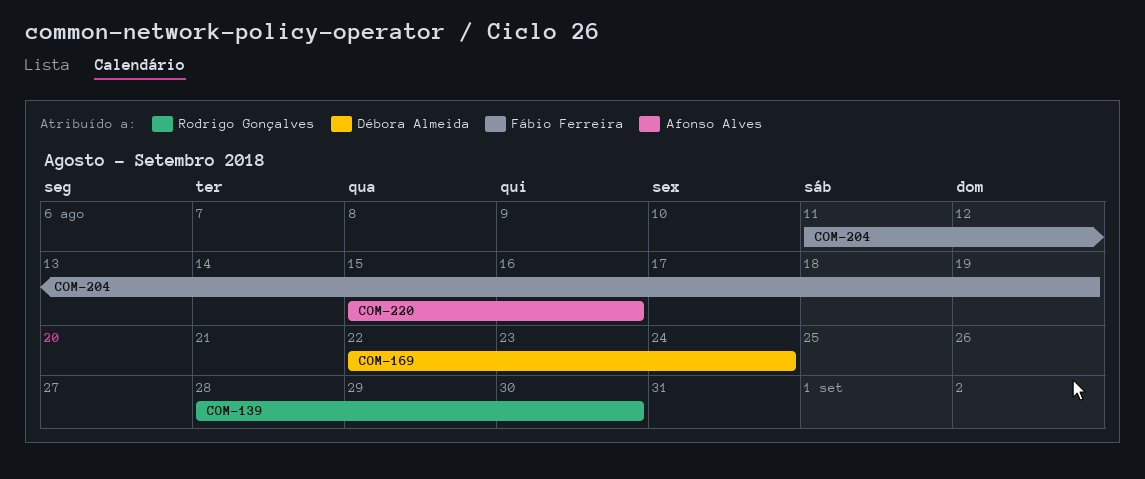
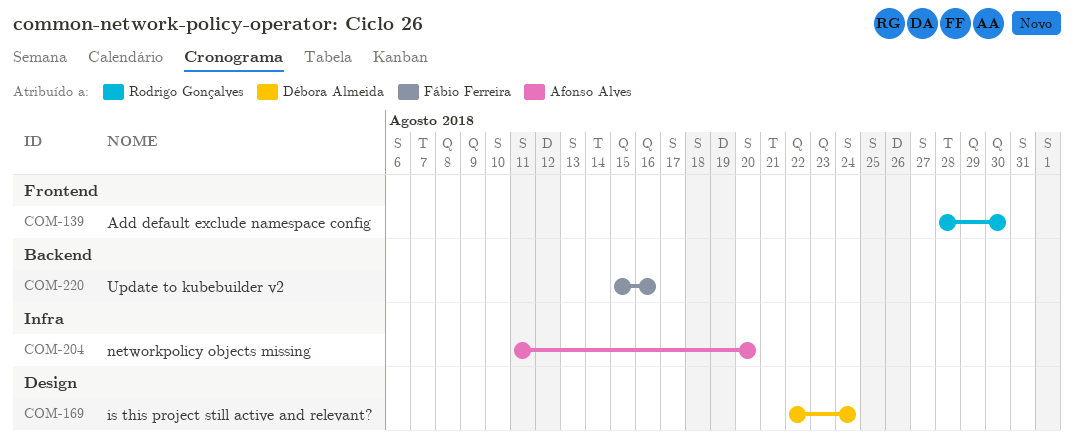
COM-204, owner: Fábio Ferreira -> Afonso Alves
COM-204, due: Aug 19 -> Aug 20
COM-220, owner: Afonso Alves -> Fábio Ferreira

